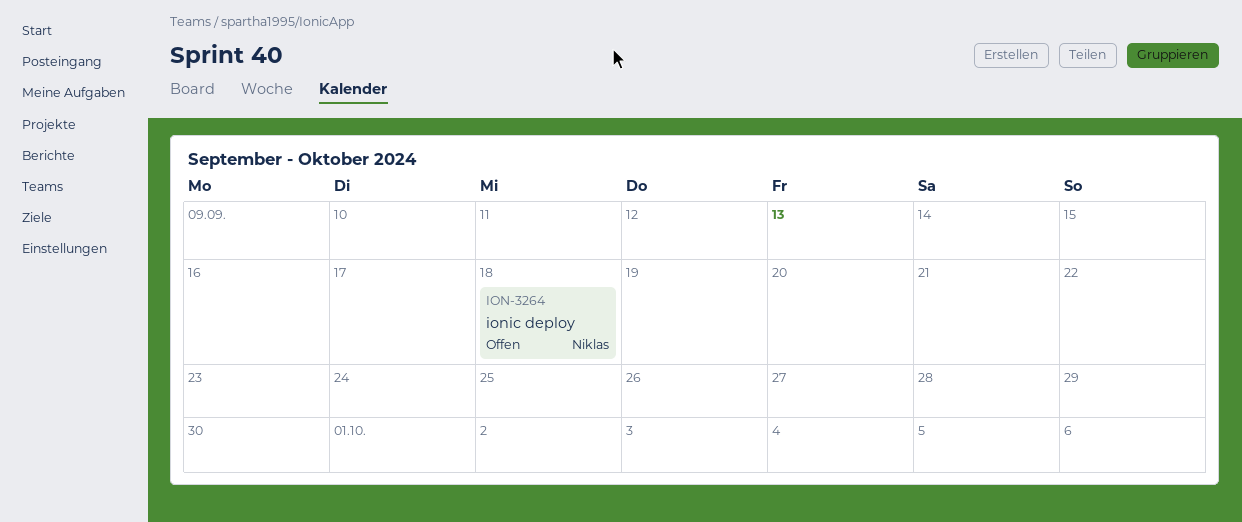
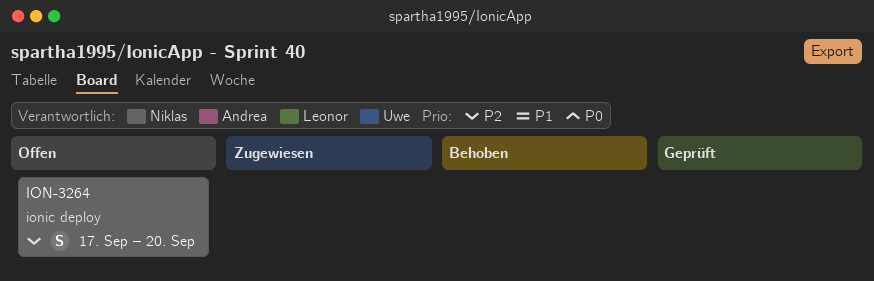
ION-3264, due: Sep 18 -> Sep 20

